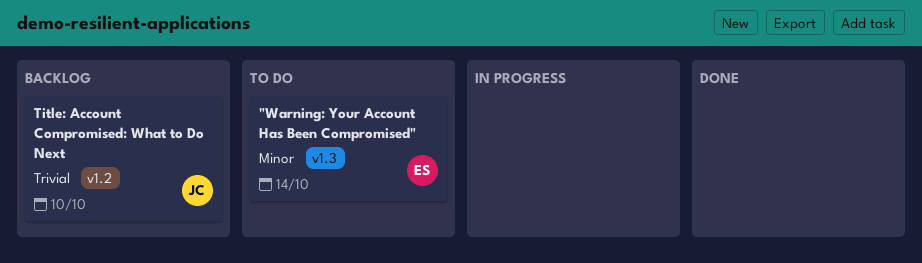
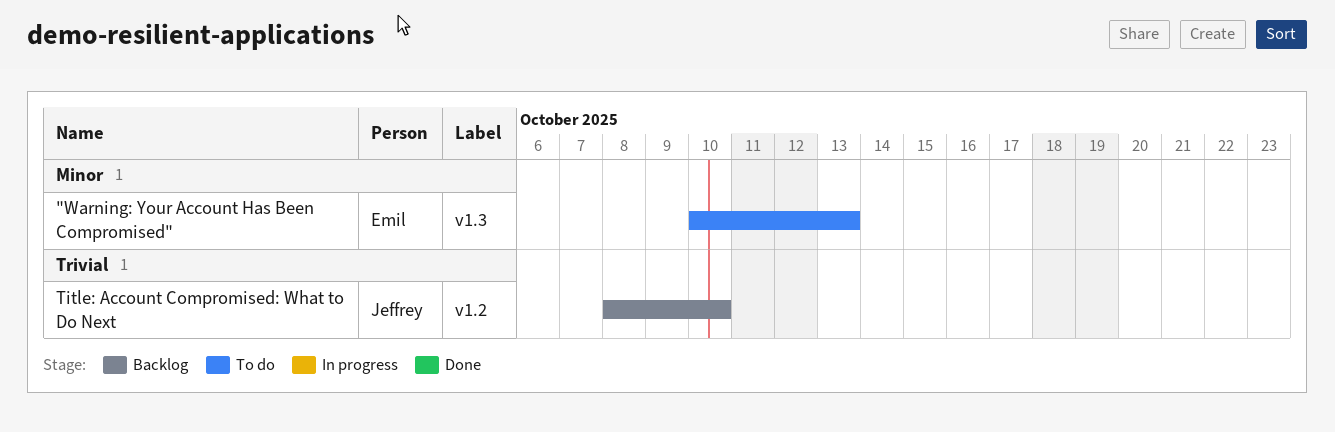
"Warning: Your Account Has Been Compromised", due: Oct 14 -> Oct 13

